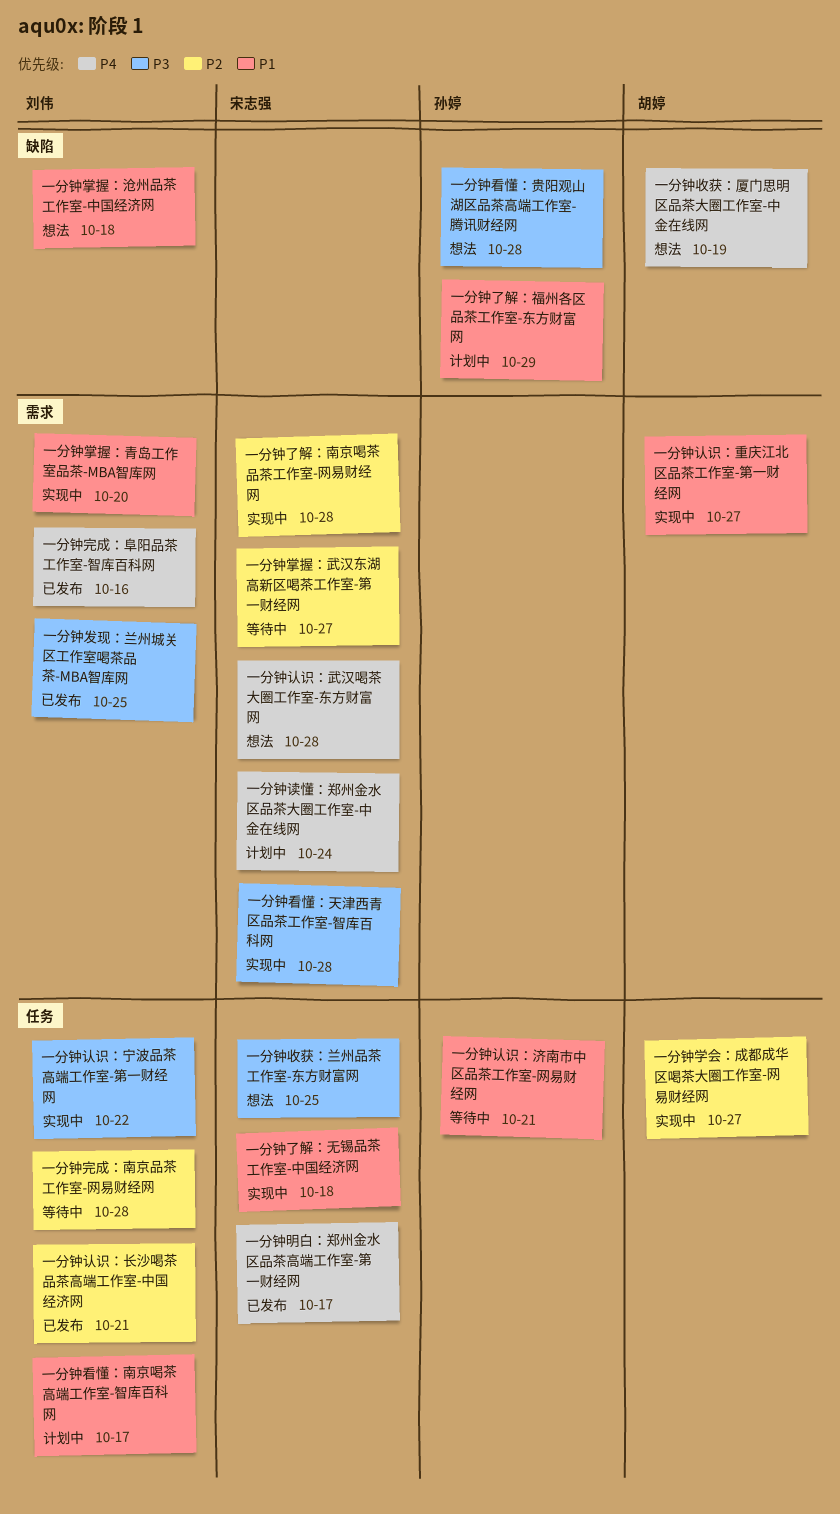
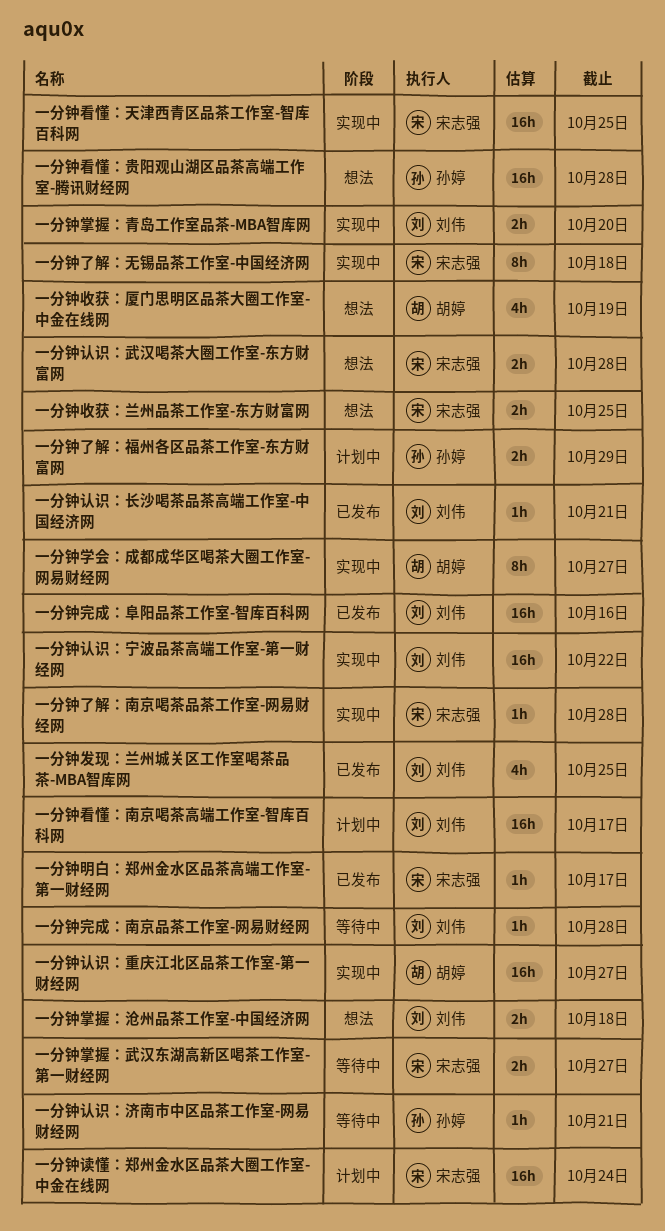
一分钟看懂：天津西青区品茶工作室-智库百科网, due: Oct 28 -> Oct 25

